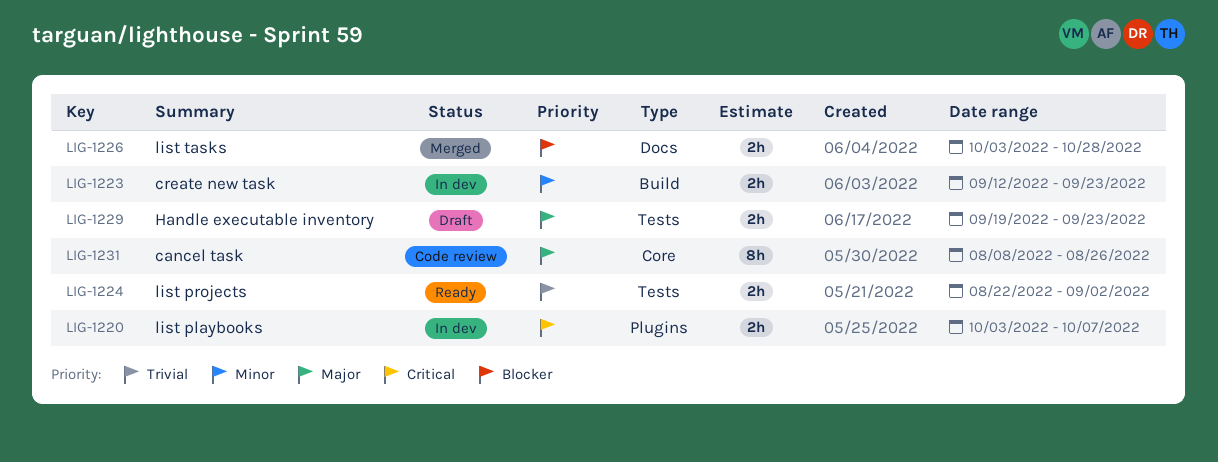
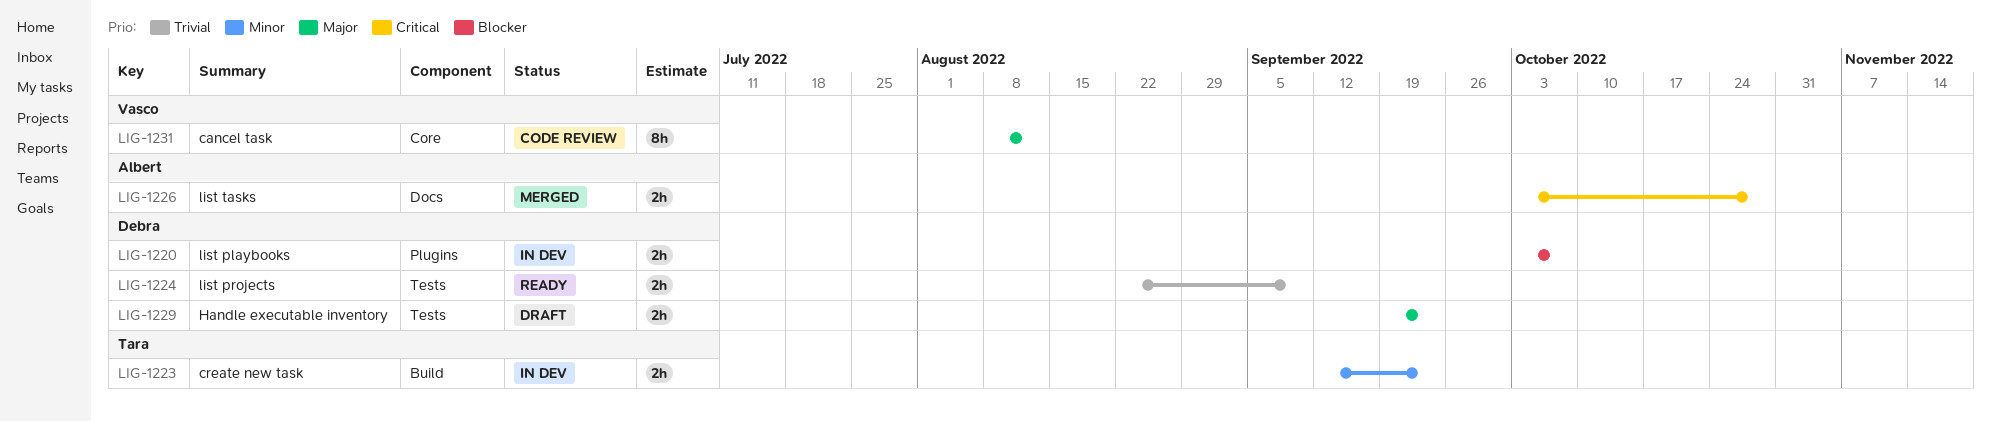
LIG-1220, priority: Critical -> Blocker
LIG-1224, due: Sep 2 -> Sep 9
LIG-1226, priority: Blocker -> Critical
LIG-1231, due: Aug 26 -> Aug 12

